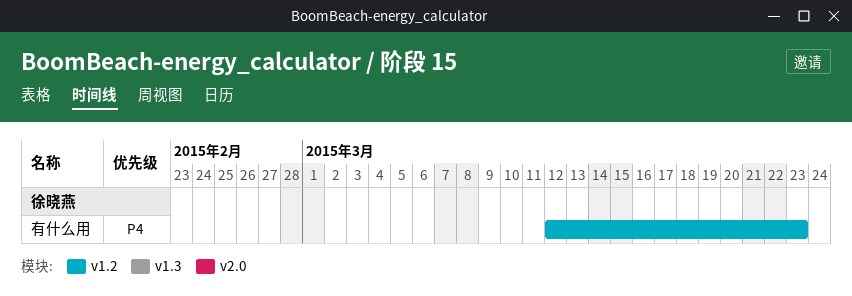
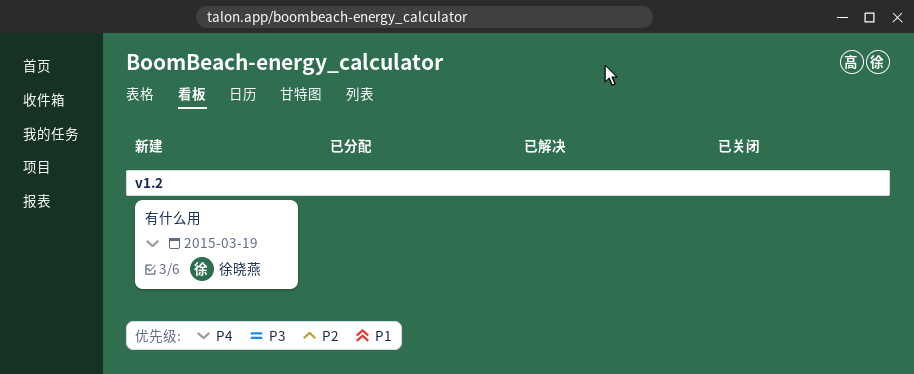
有什么用, due: Mar 23 -> Mar 19

